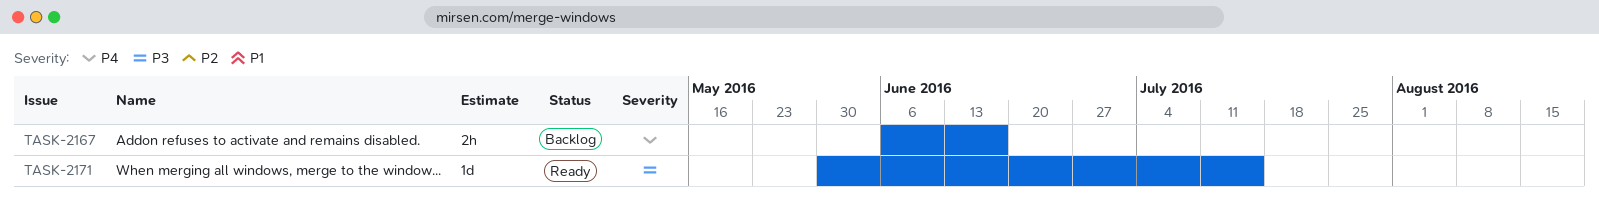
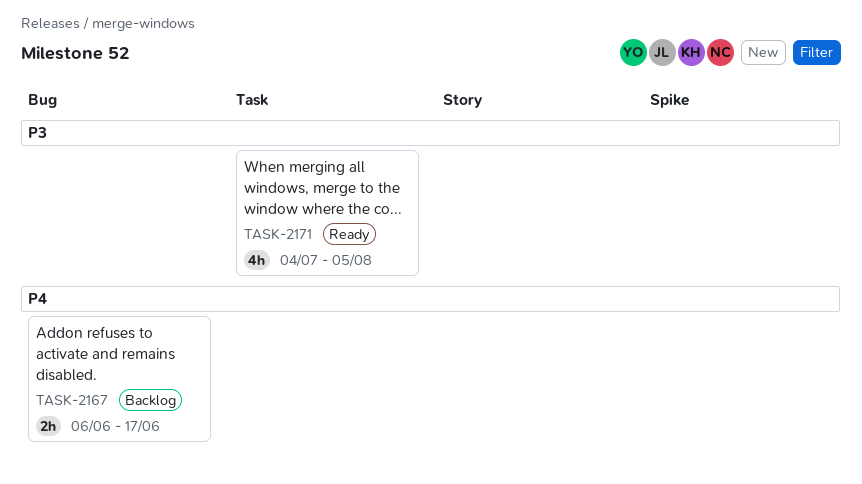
TASK-2171, estimate: 1d -> 4h
TASK-2171, start: May 30 -> Jul 4
TASK-2171, due: Jul 15 -> Aug 5

